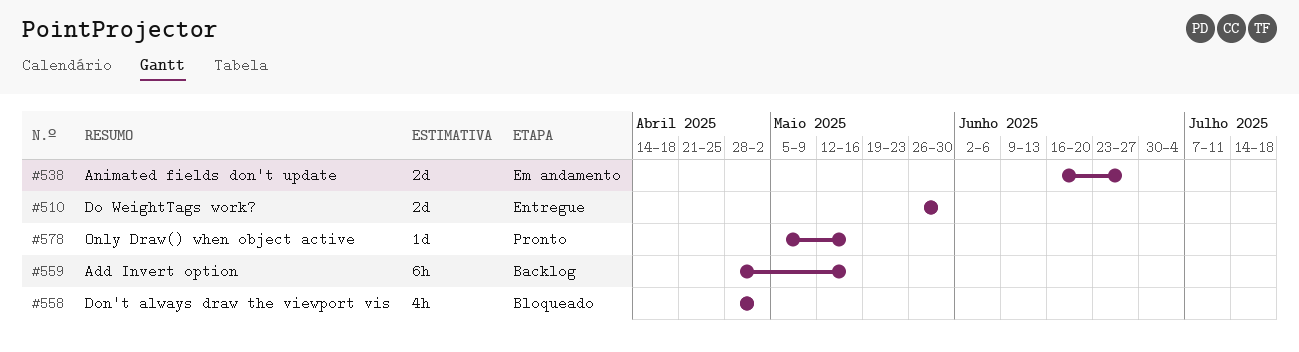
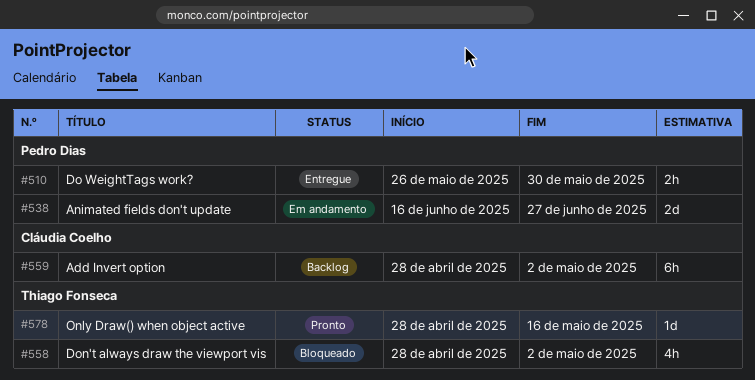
#510, estimate: 2d -> 2h
#559, due: May 16 -> May 2
#578, start: May 5 -> Apr 28

